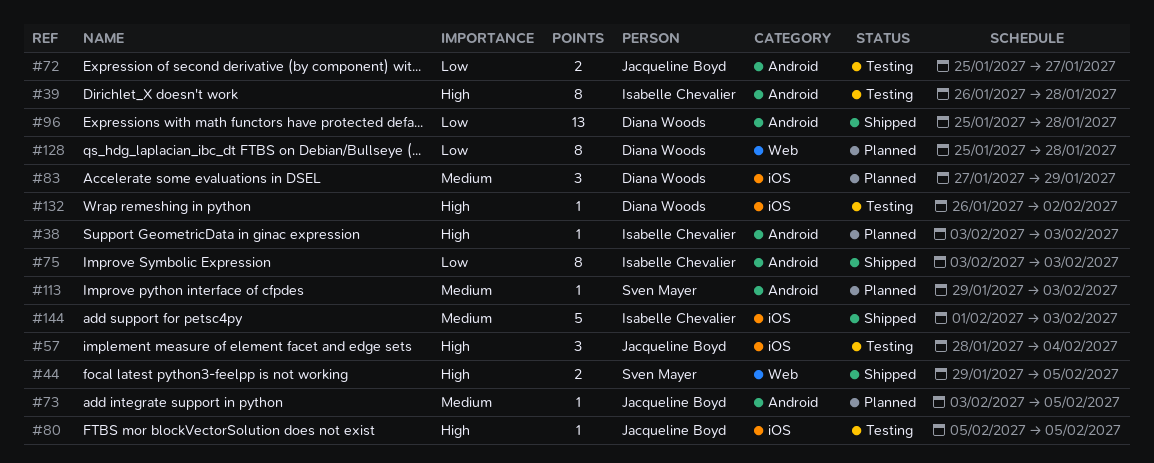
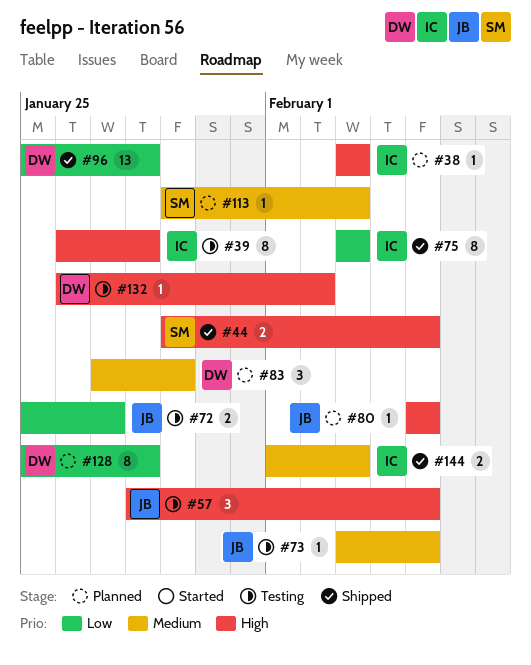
#57, due: Feb 4 -> Feb 5
#73, status: Planned -> Testing
#80, status: Testing -> Planned
#144, estimate: 5 -> 2

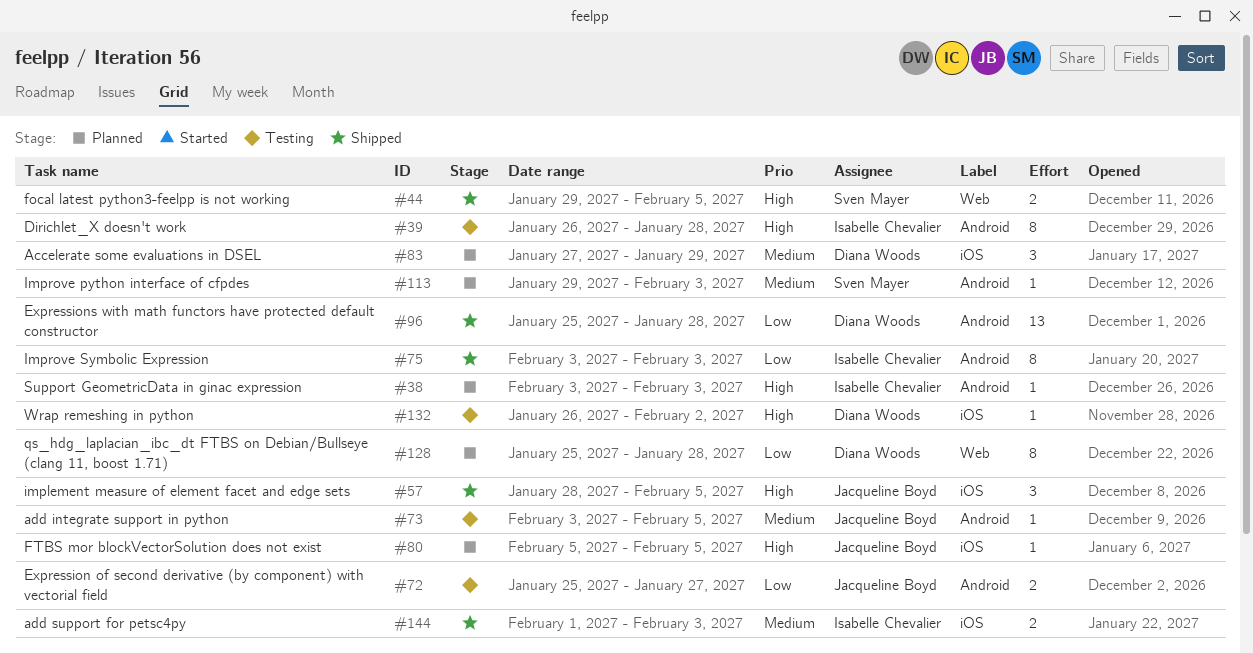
#57, status: Testing -> Shipped

